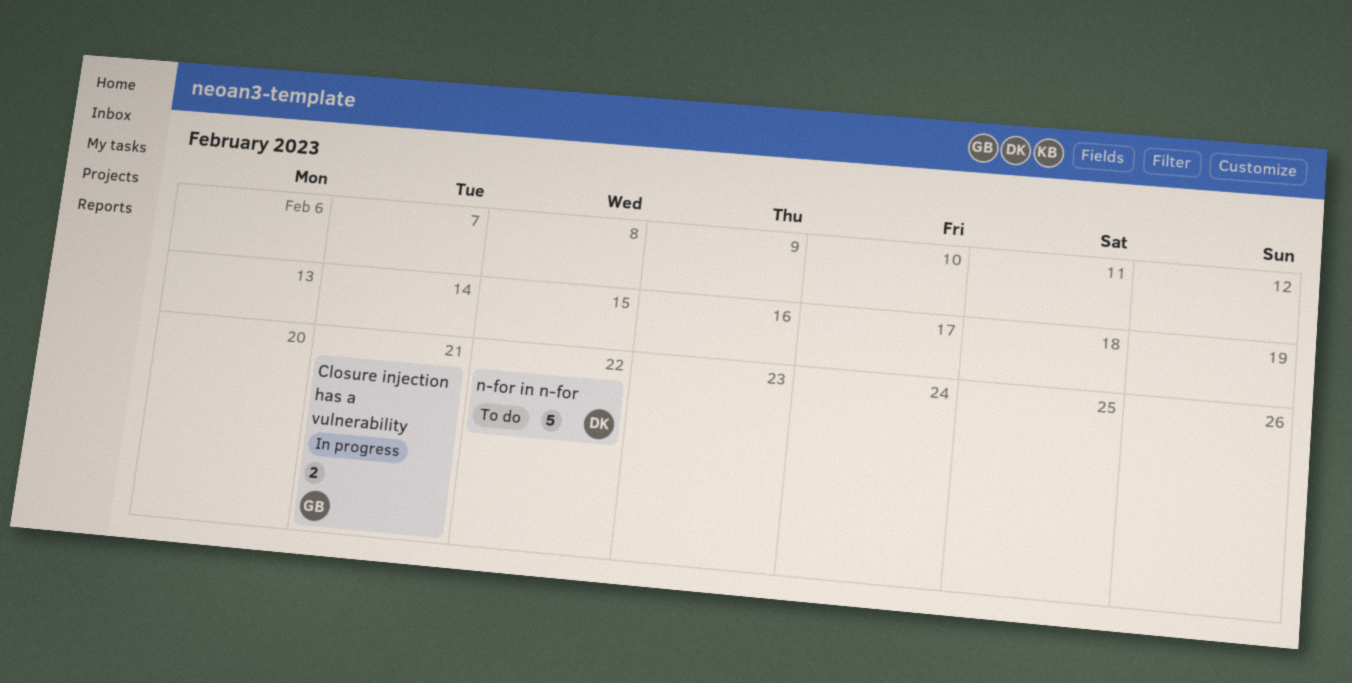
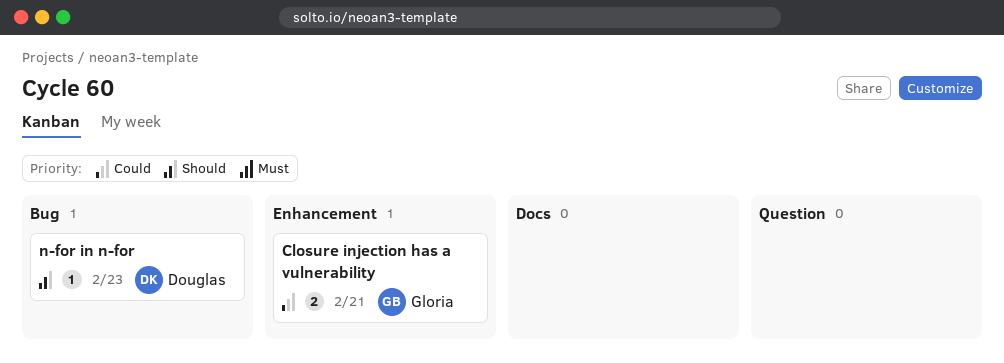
n-for in n-for, estimate: 5 -> 1
n-for in n-for, due: Feb 22 -> Feb 23

